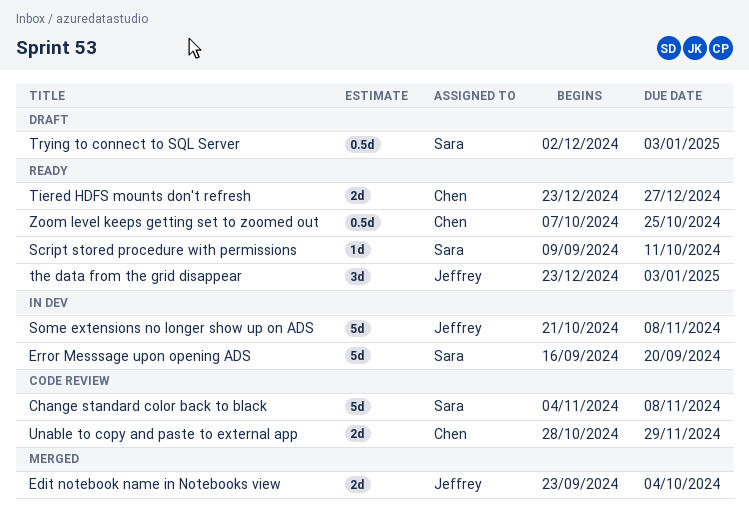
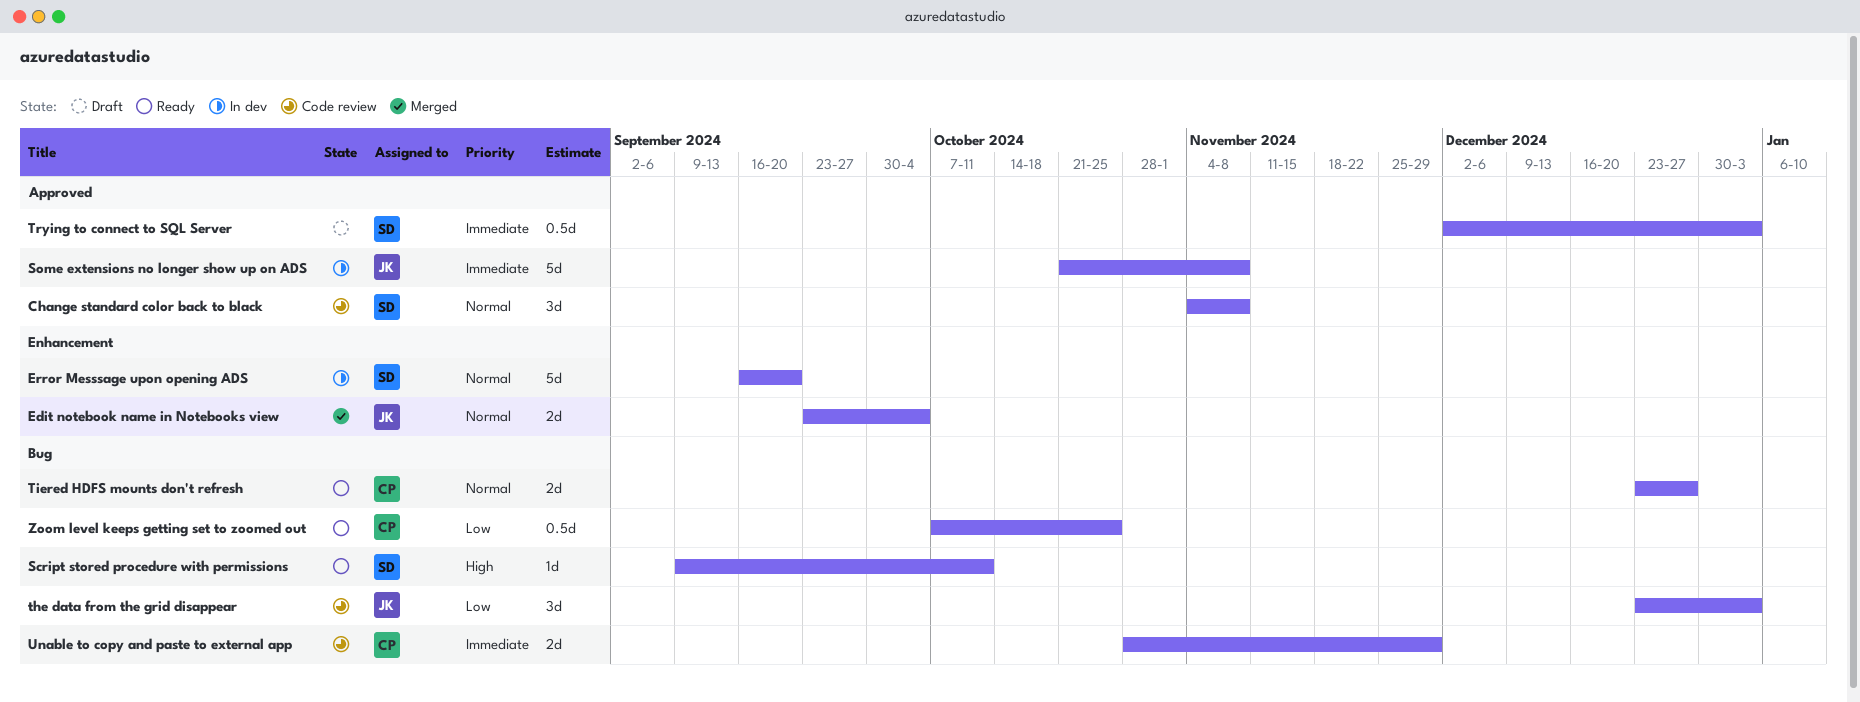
Change standard color back to black, estimate: 5d -> 3d
the data from the grid disappear, status: Ready -> Code review

